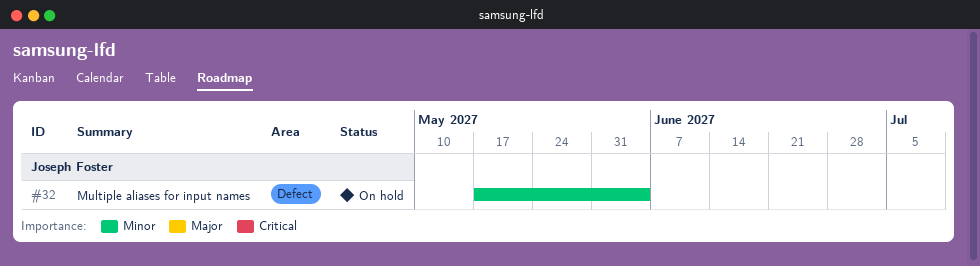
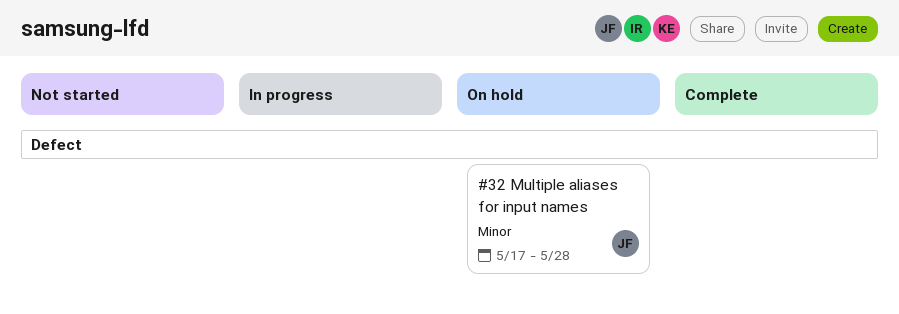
#32, due: Jun 4 -> May 28

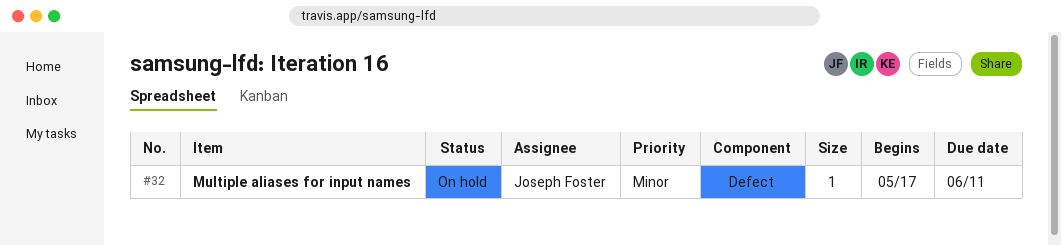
#32, due: May 28 -> Jun 11

